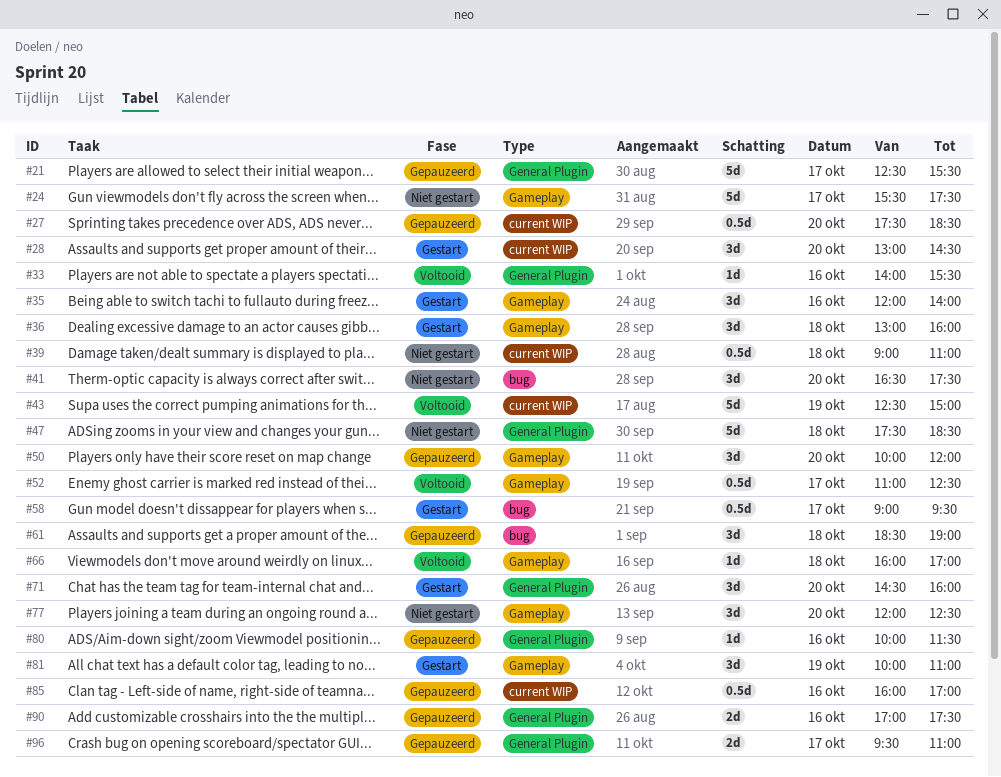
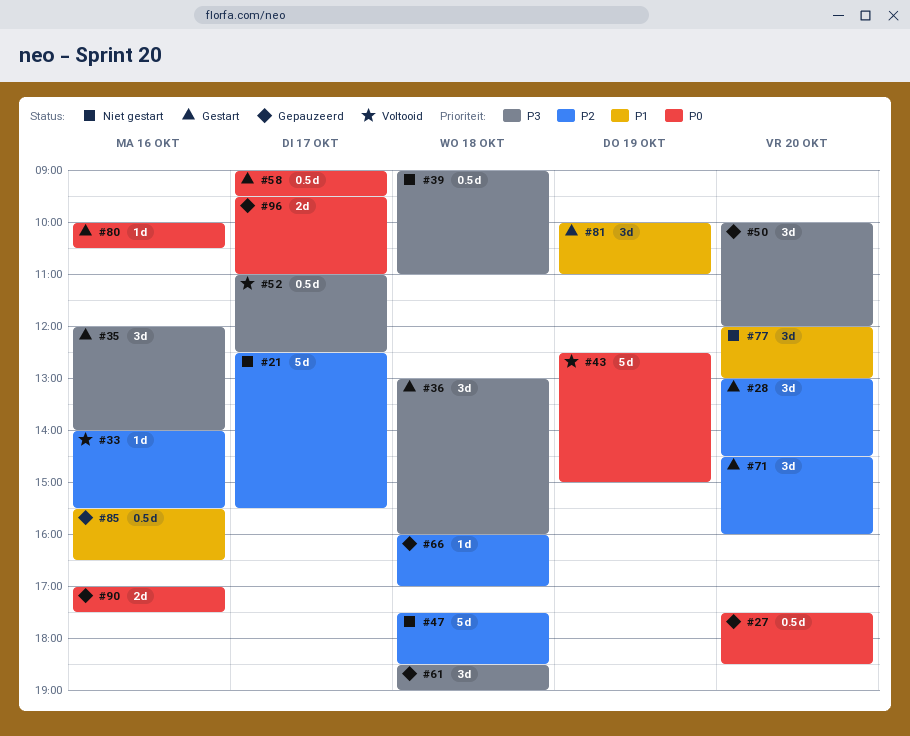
#21, status: Gepauzeerd -> Niet gestart
#24: present -> none
#41: present -> none
#66, status: Voltooid -> Gepauzeerd
#77, ends: 12:30 -> 13:00
#80, status: Gepauzeerd -> Gestart
#80, ends: 11:30 -> 10:30
#85, begins: 16:00 -> 15:30
#85, ends: 17:00 -> 16:30

